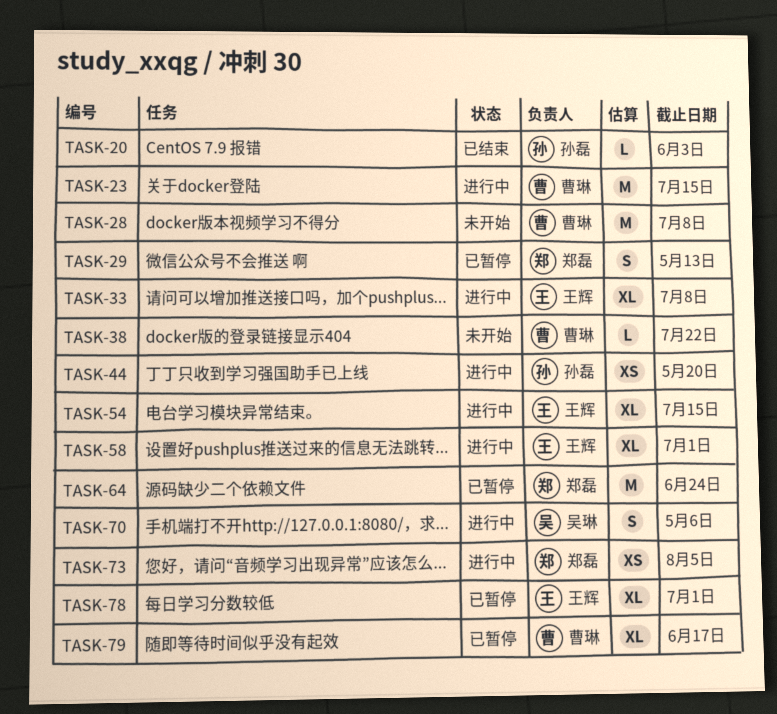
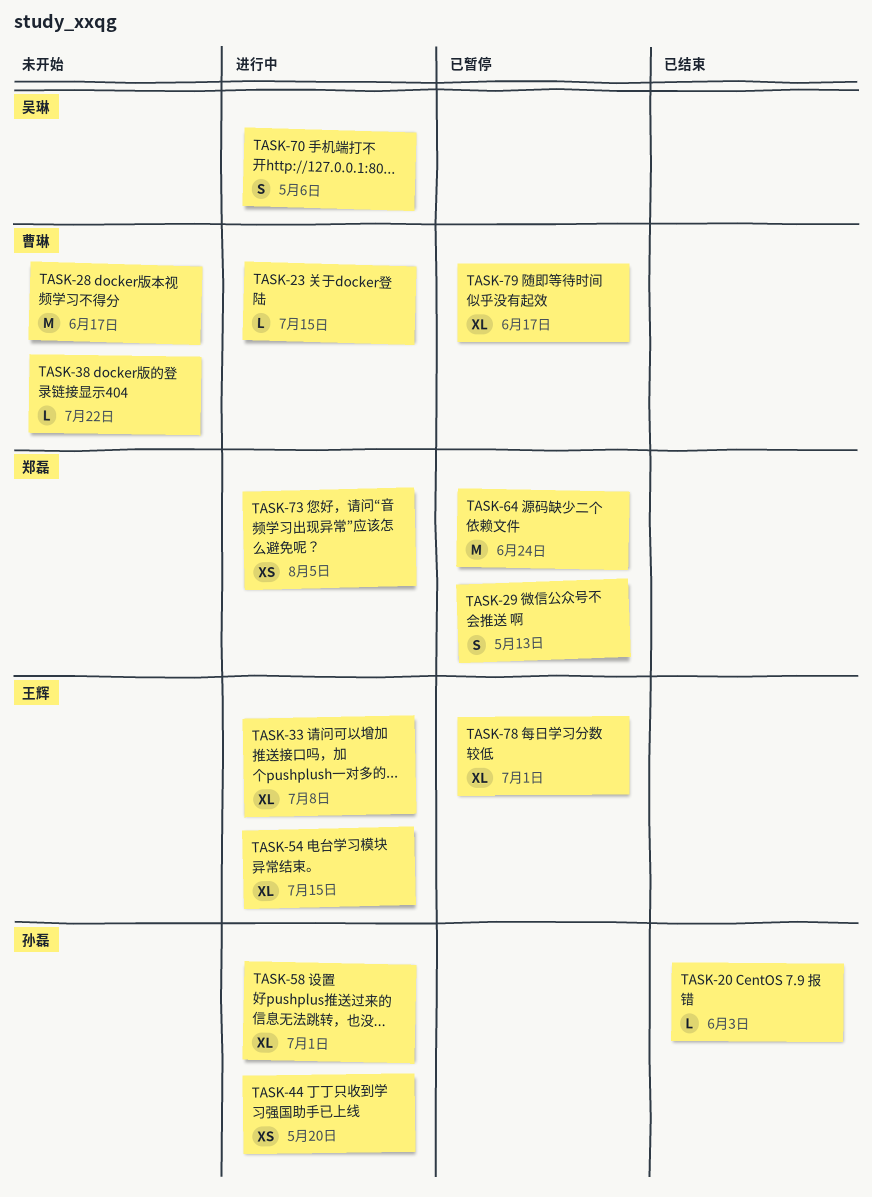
TASK-23, estimate: M -> L
TASK-28, due: Jul 8 -> Jun 17
TASK-58, owner: 王辉 -> 孙磊

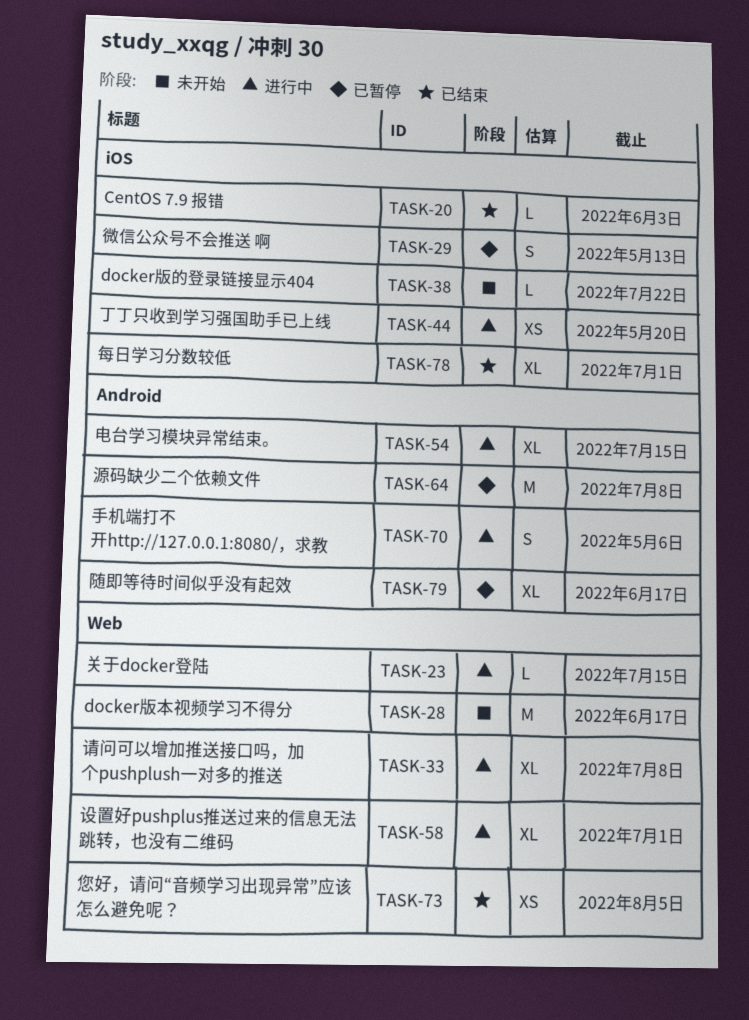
TASK-64, due: Jun 24 -> Jul 8
TASK-73, status: 进行中 -> 已结束
TASK-78, status: 已暂停 -> 已结束

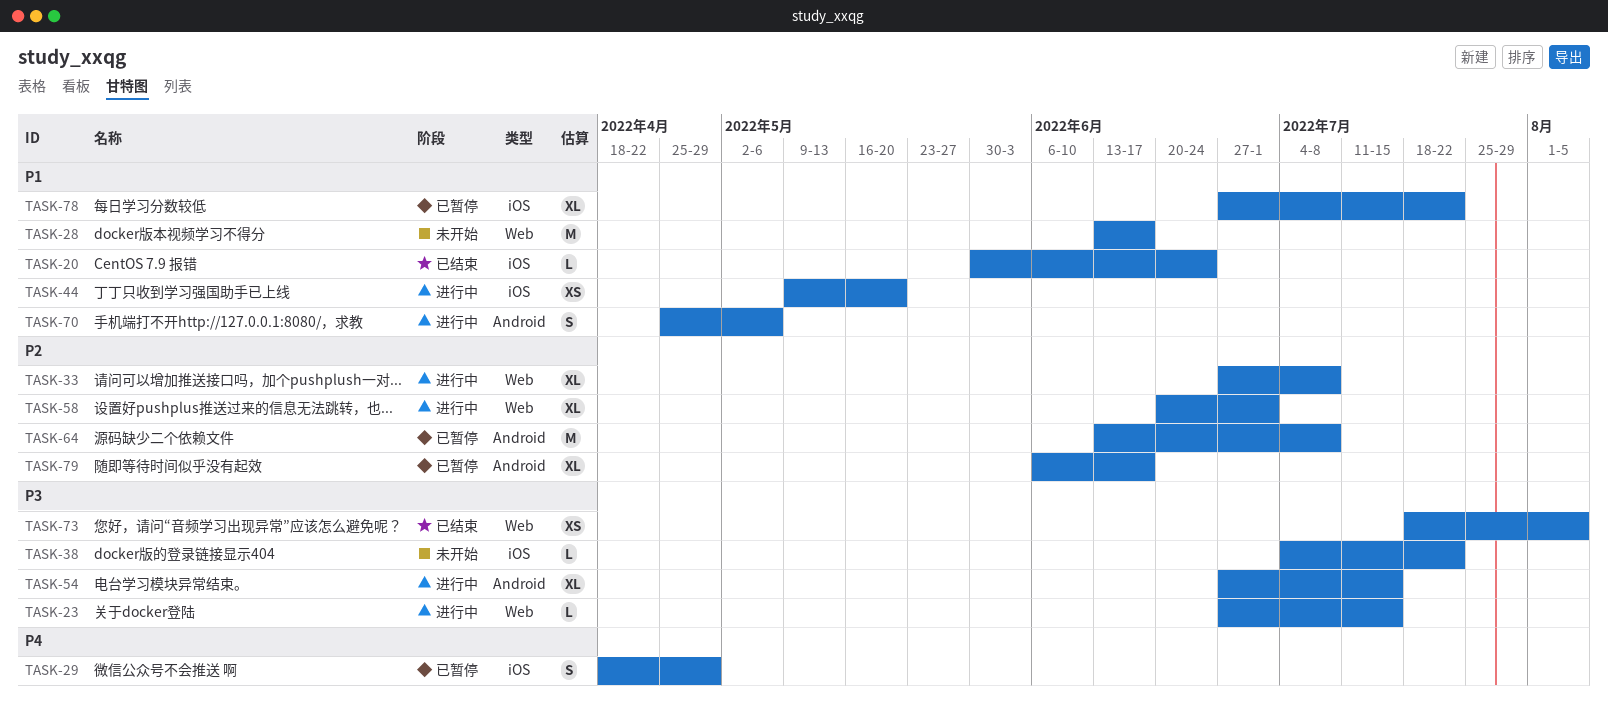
TASK-20, due: Jun 3 -> Jun 24
TASK-29, due: May 13 -> Apr 29
TASK-78, status: 已结束 -> 已暂停
TASK-78, due: Jul 1 -> Jul 22

